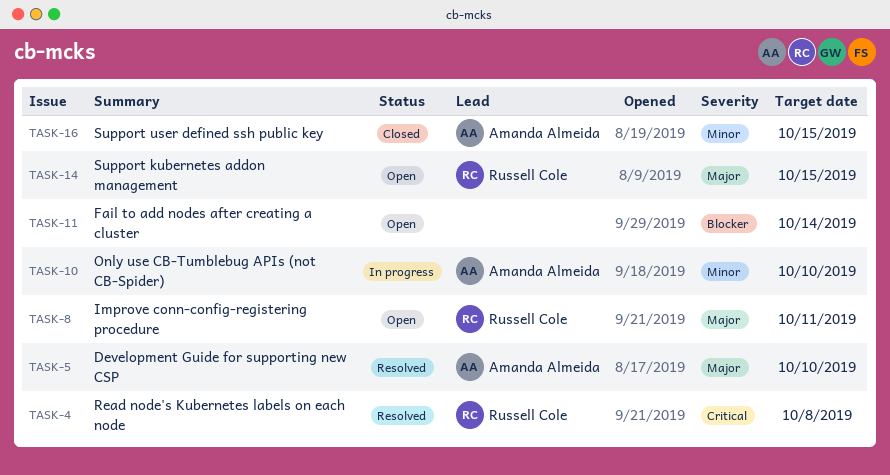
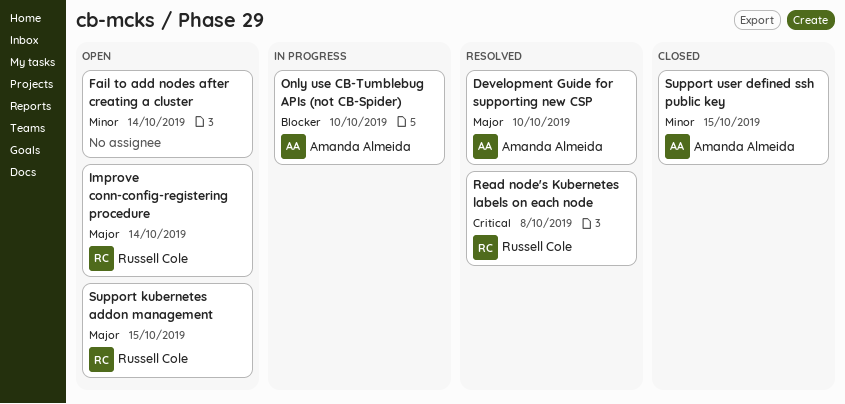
Fail to add nodes after creating a cluster, priority: Blocker -> Minor
Improve conn-config-registering procedure, due: Oct 11 -> Oct 14
Only use CB-Tumblebug APIs (not CB-Spider), priority: Minor -> Blocker

